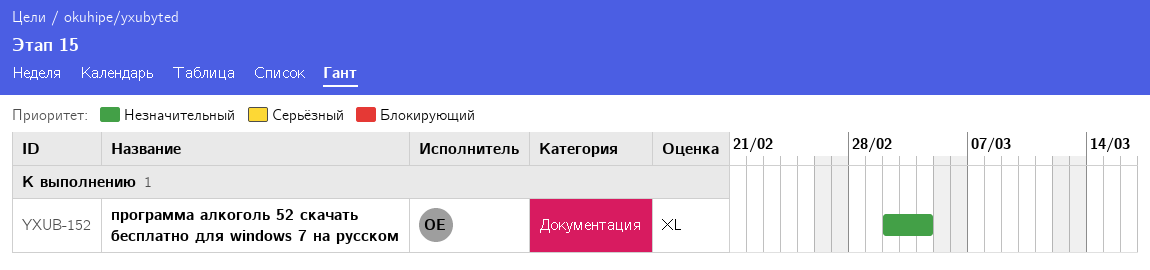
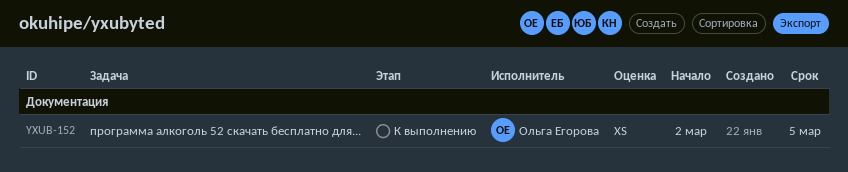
YXUB-152, estimate: XL -> XS
YXUB-152, due: Mar 4 -> Mar 5

